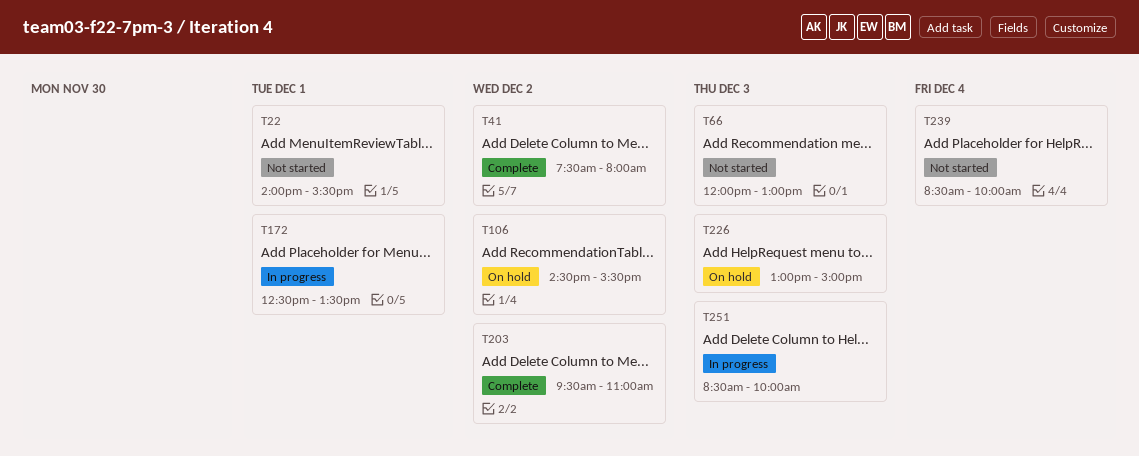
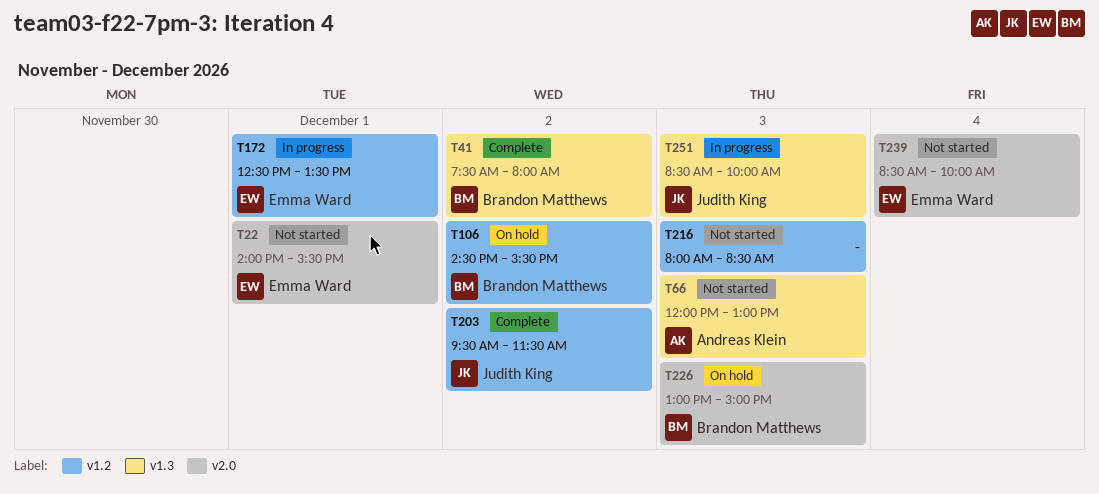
T203, ends: 11:00 -> 11:30
T216: none -> present

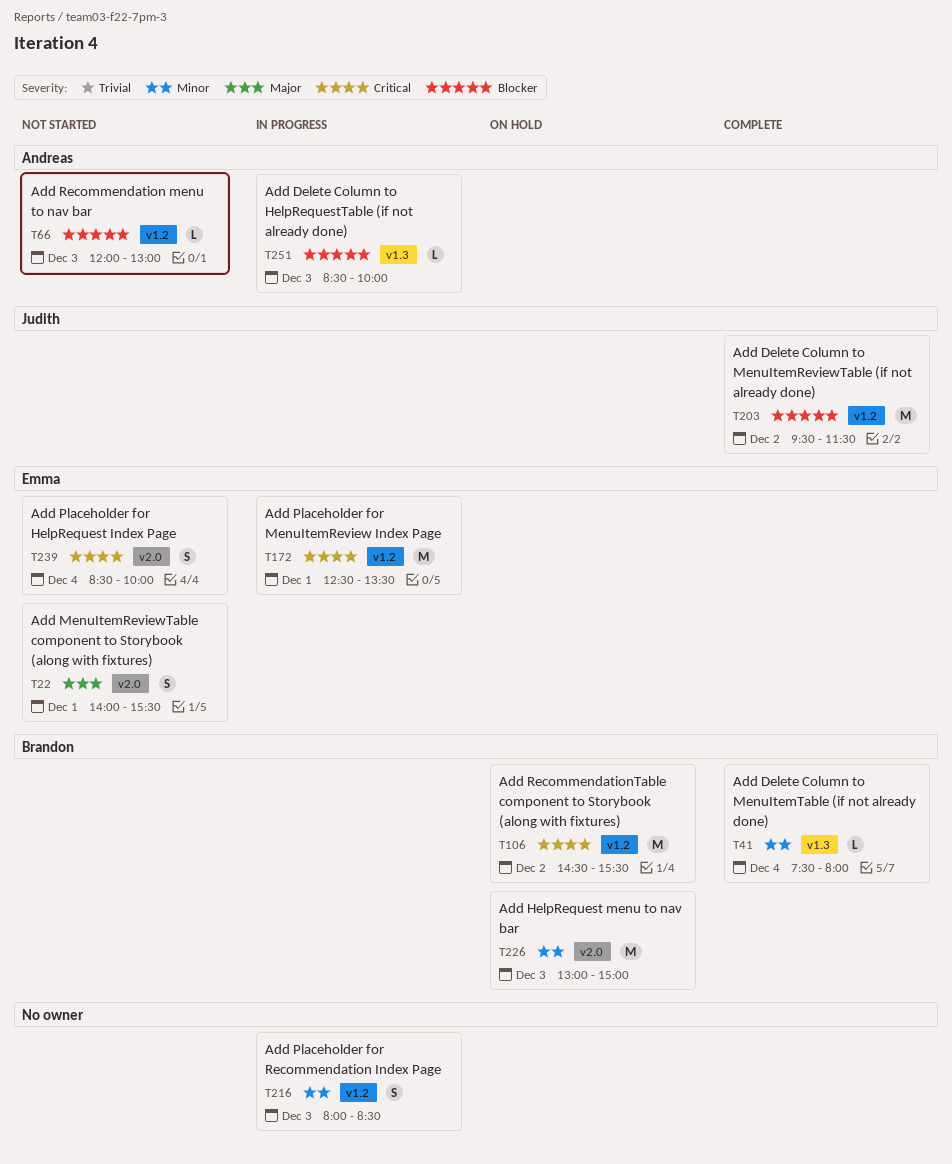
T41, day: Dec 2 -> Dec 4
T66, label: v1.3 -> v1.2
T216, status: Not started -> In progress
T251, owner: Judith King -> Andreas Klein

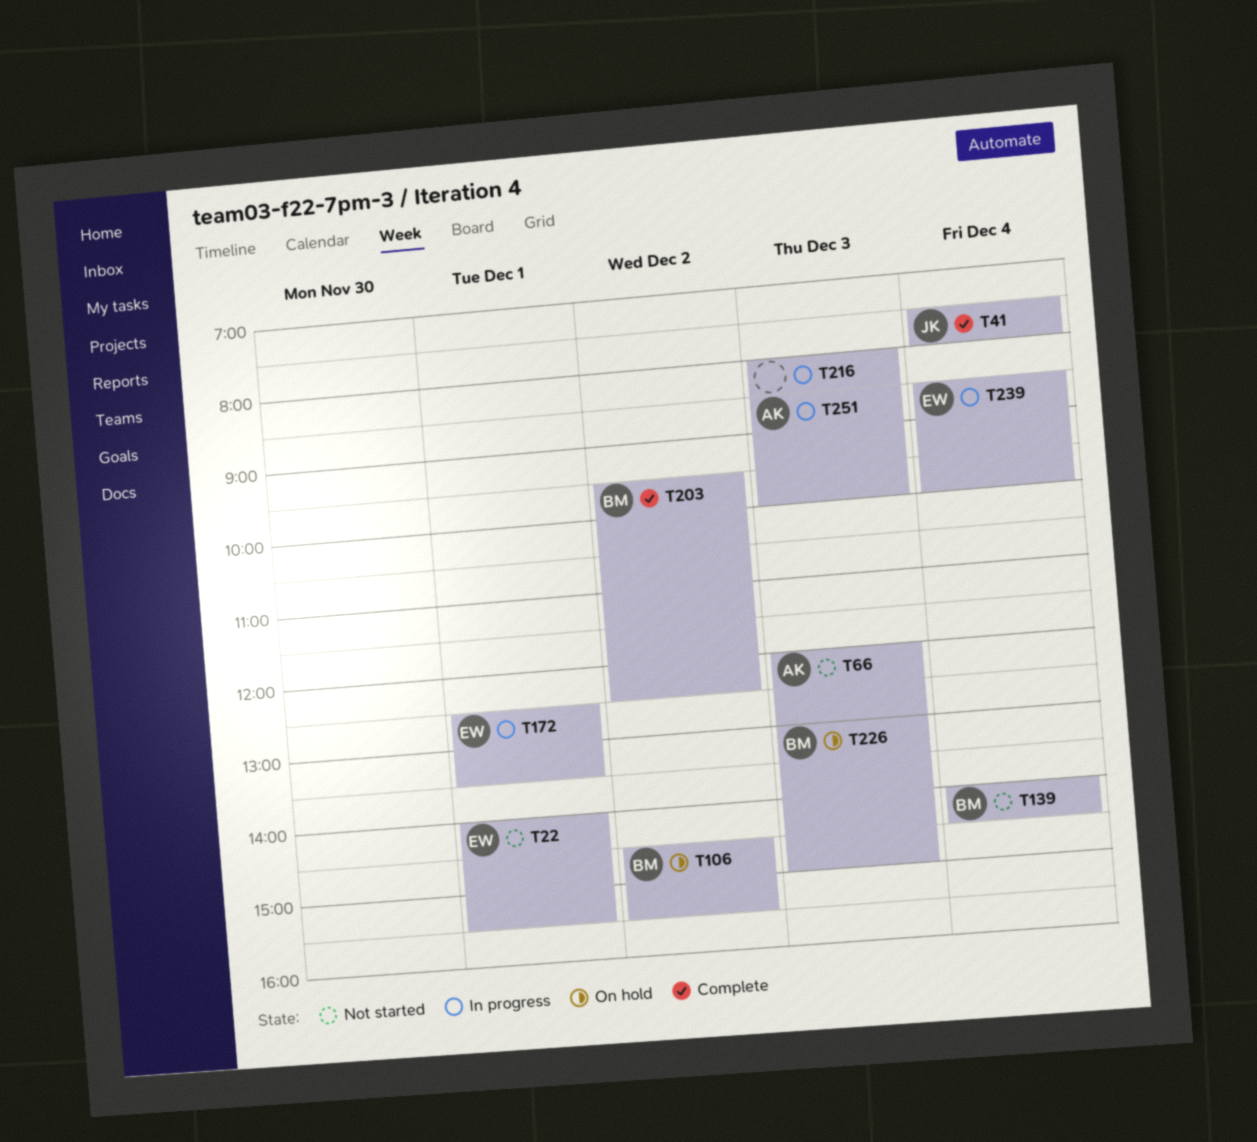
T41, owner: Brandon -> Judith
T139: none -> present
T203, owner: Judith -> Brandon
T203, ends: 11:30 -> 12:30
T239, status: Not started -> In progress

